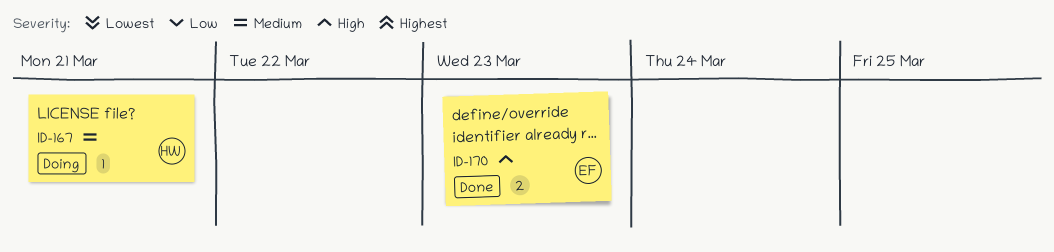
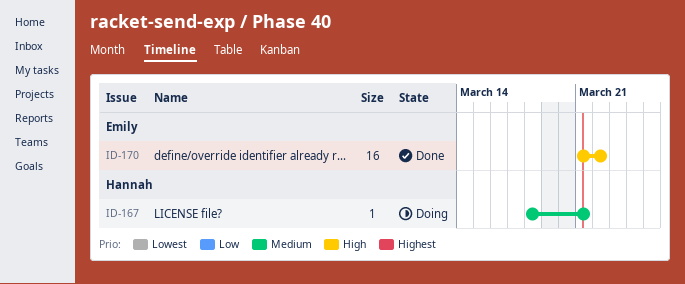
ID-170, estimate: 2 -> 16
ID-170, due: Mar 23 -> Mar 22

